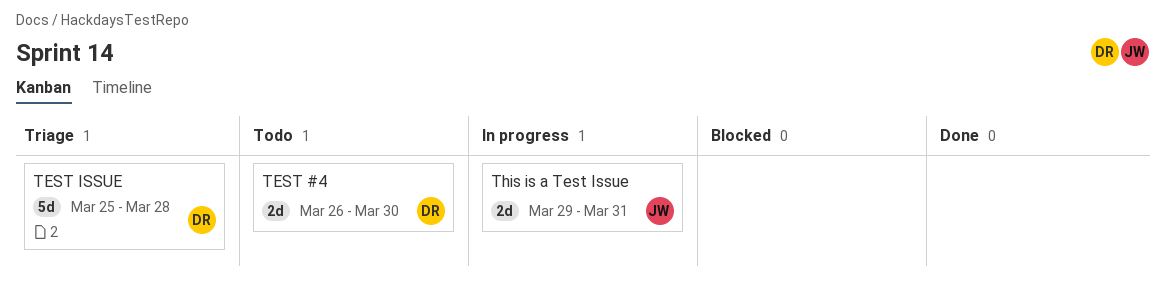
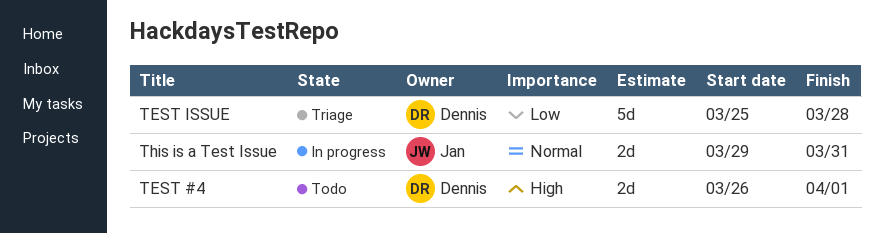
TEST #4, due: Mar 30 -> Apr 1

